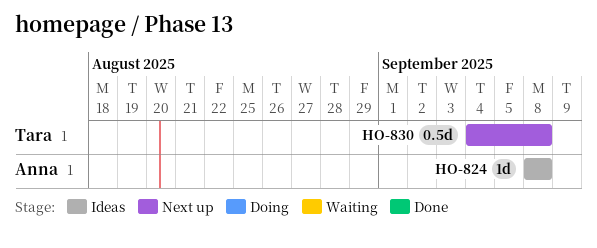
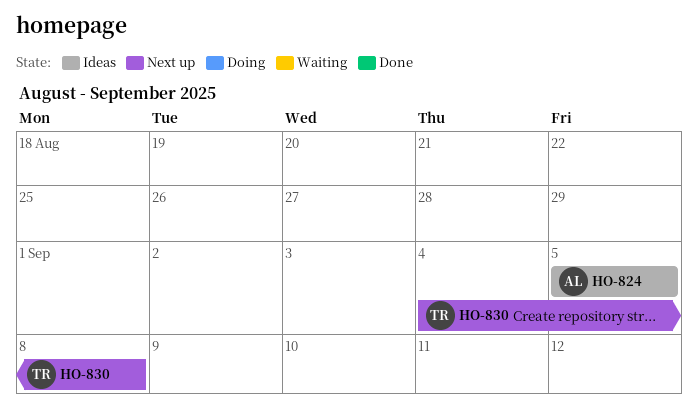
HO-824, start: Sep 8 -> Sep 5
HO-824, due: Sep 8 -> Sep 5

